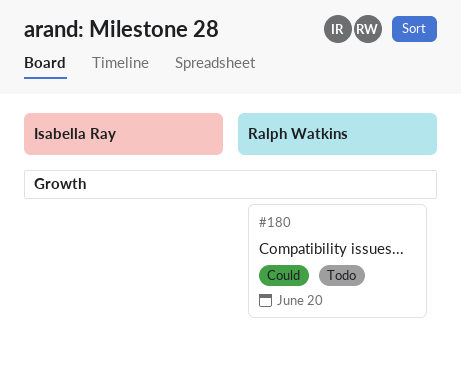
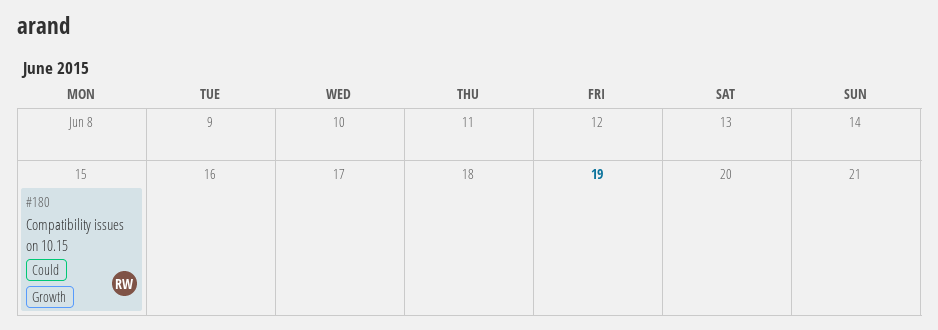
#180, due: Jun 20 -> Jun 15

